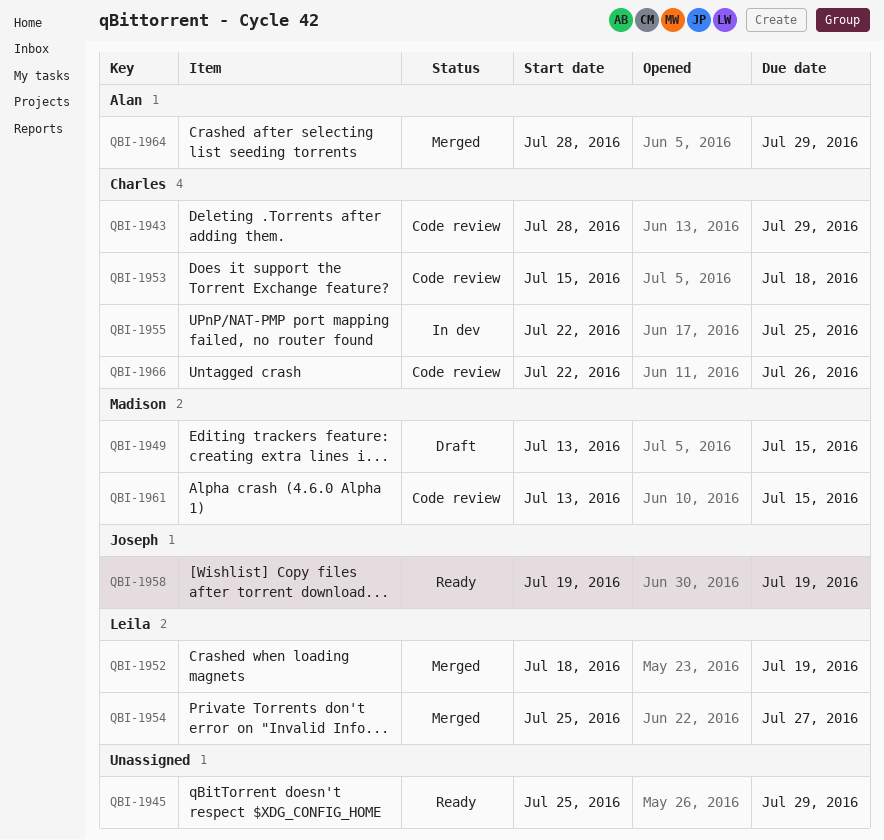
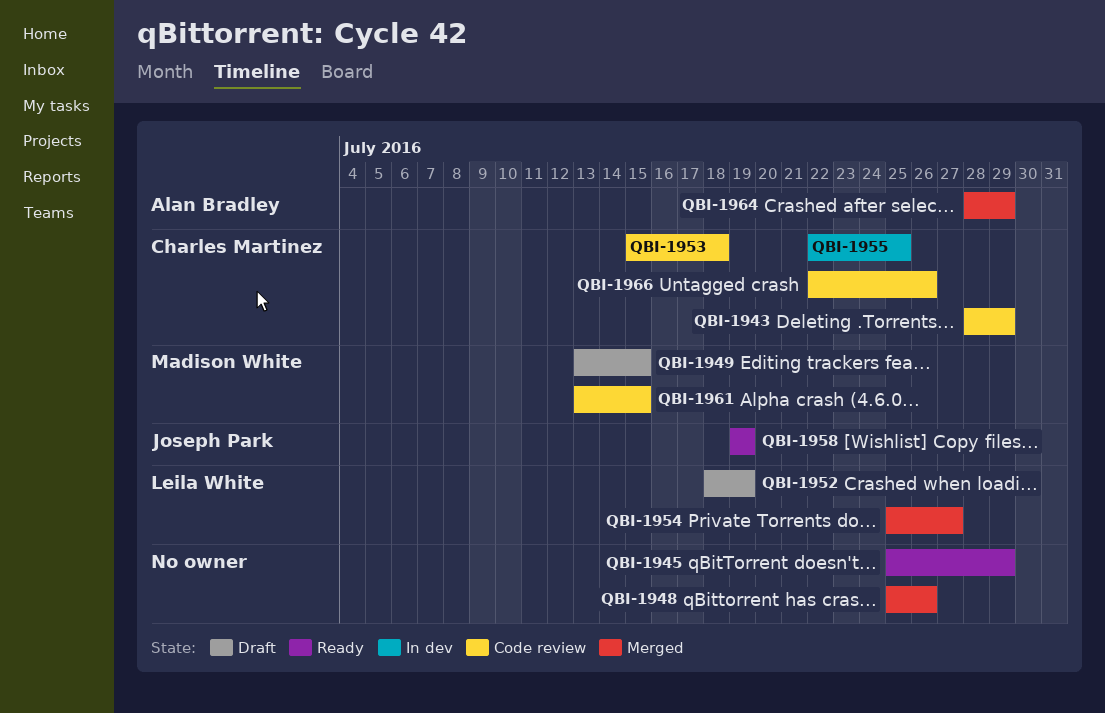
QBI-1948: none -> present
QBI-1952, status: Merged -> Draft

